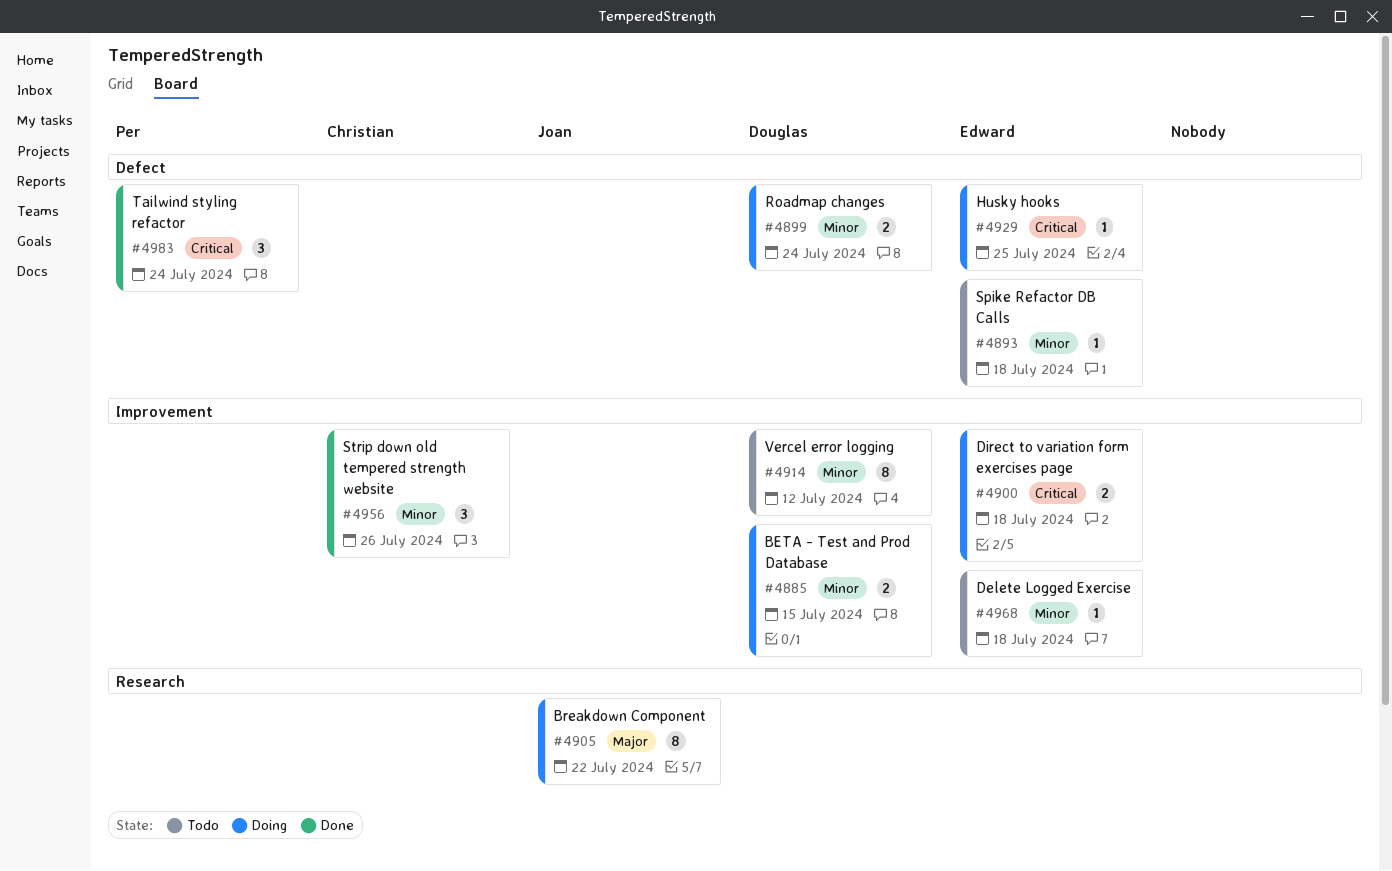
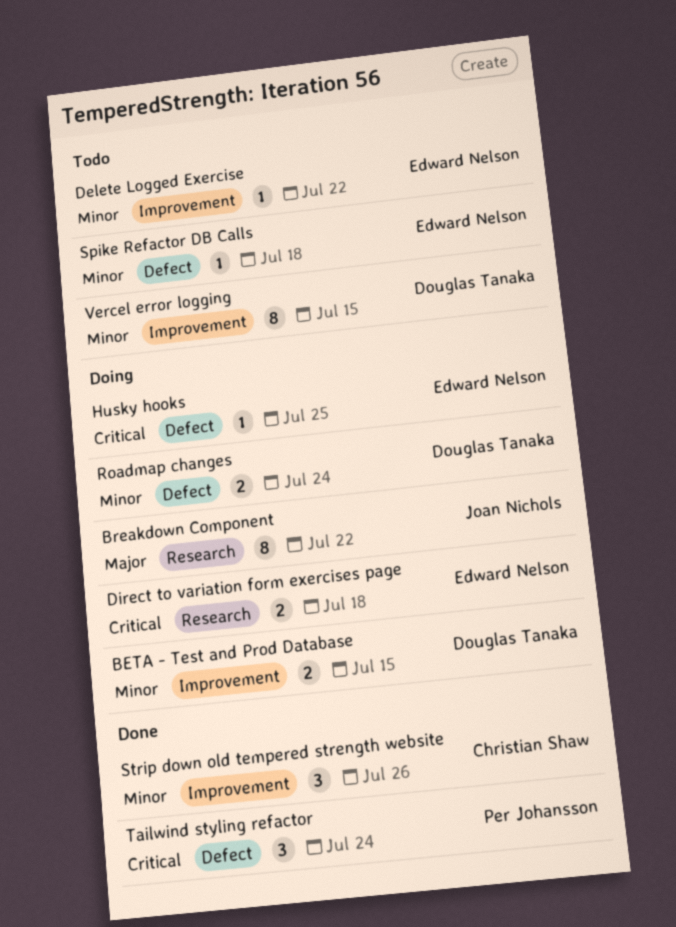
Delete Logged Exercise, due: Jul 18 -> Jul 22
Direct to variation form exercises page, label: Improvement -> Research
Vercel error logging, due: Jul 12 -> Jul 15

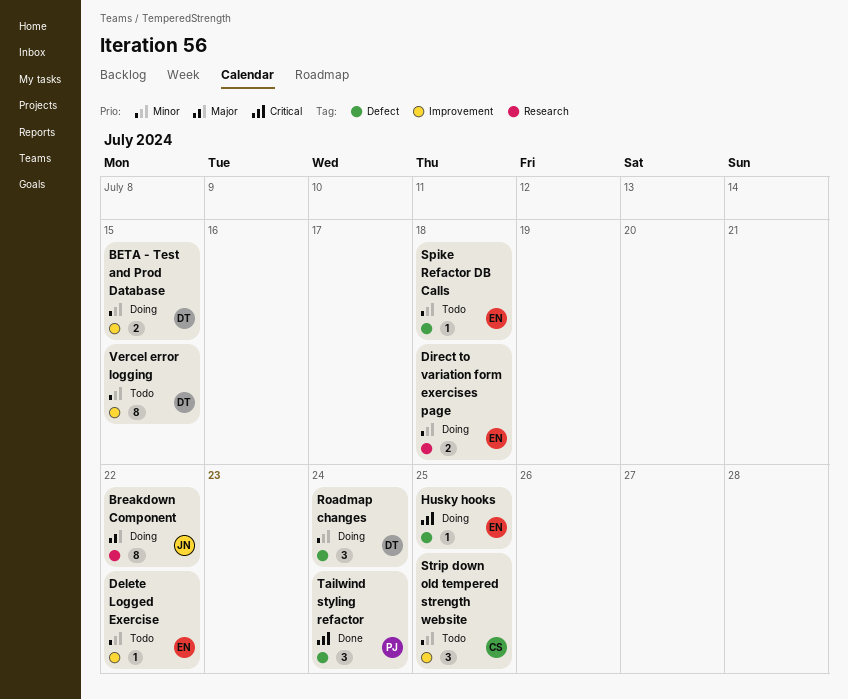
Direct to variation form exercises page, priority: Critical -> Minor
Roadmap changes, estimate: 2 -> 3
Strip down old tempered strength website, status: Done -> Todo
Strip down old tempered strength website, due: Jul 26 -> Jul 25

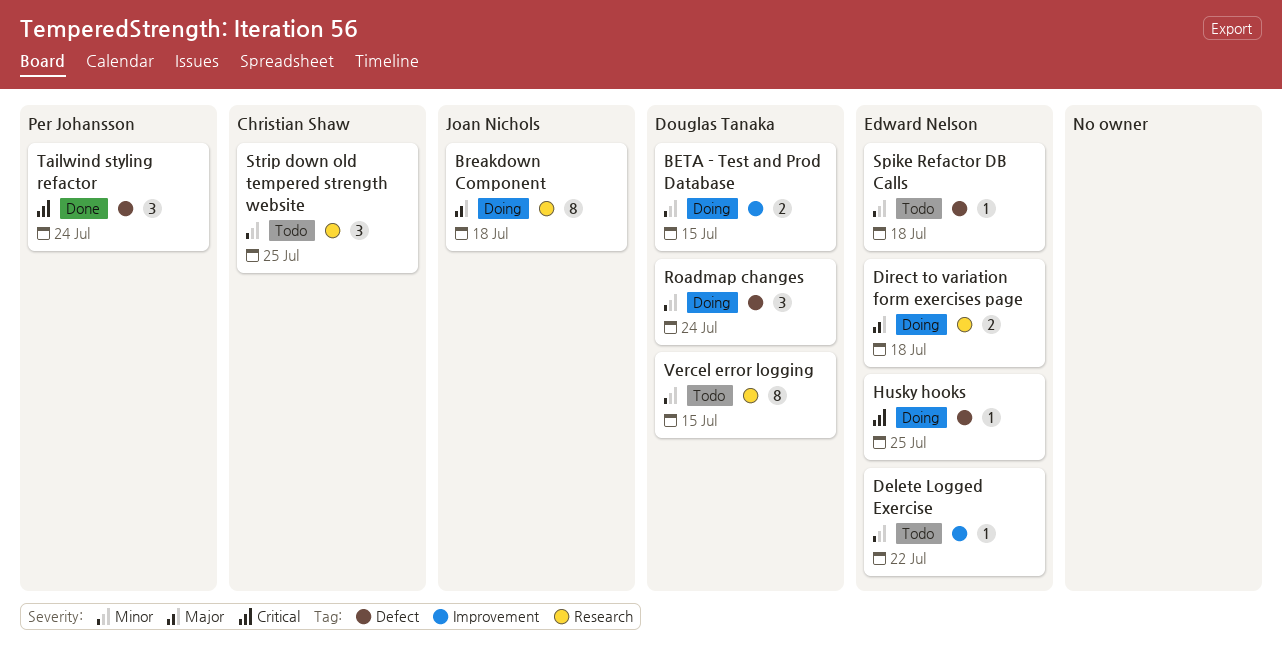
Breakdown Component, due: Jul 22 -> Jul 18
Direct to variation form exercises page, priority: Minor -> Major
Strip down old tempered strength website, label: Improvement -> Research
Vercel error logging, label: Improvement -> Research

